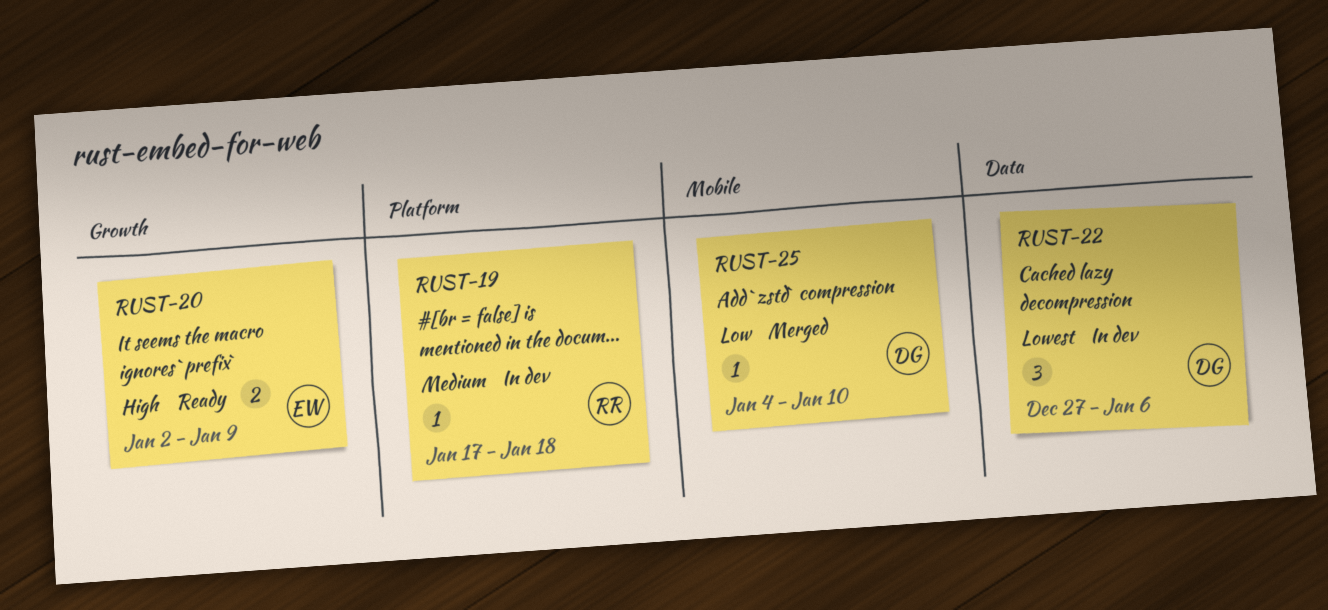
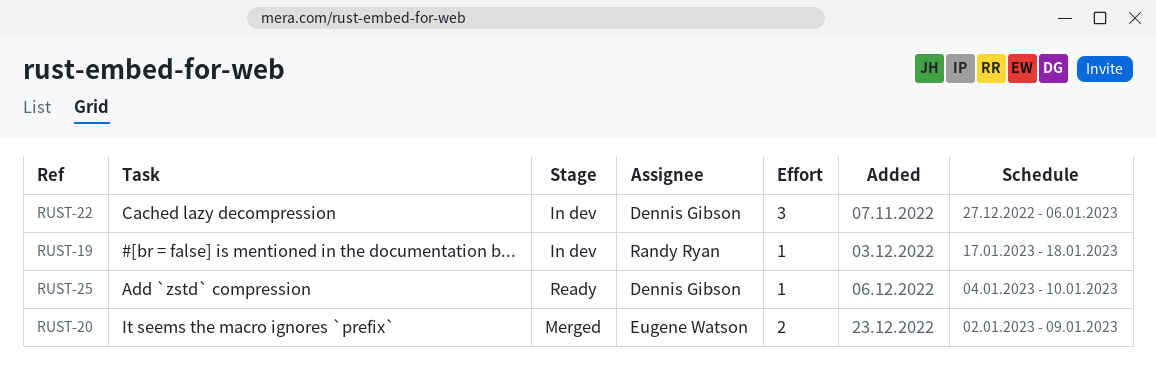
RUST-20, status: Ready -> Merged
RUST-25, status: Merged -> Ready

